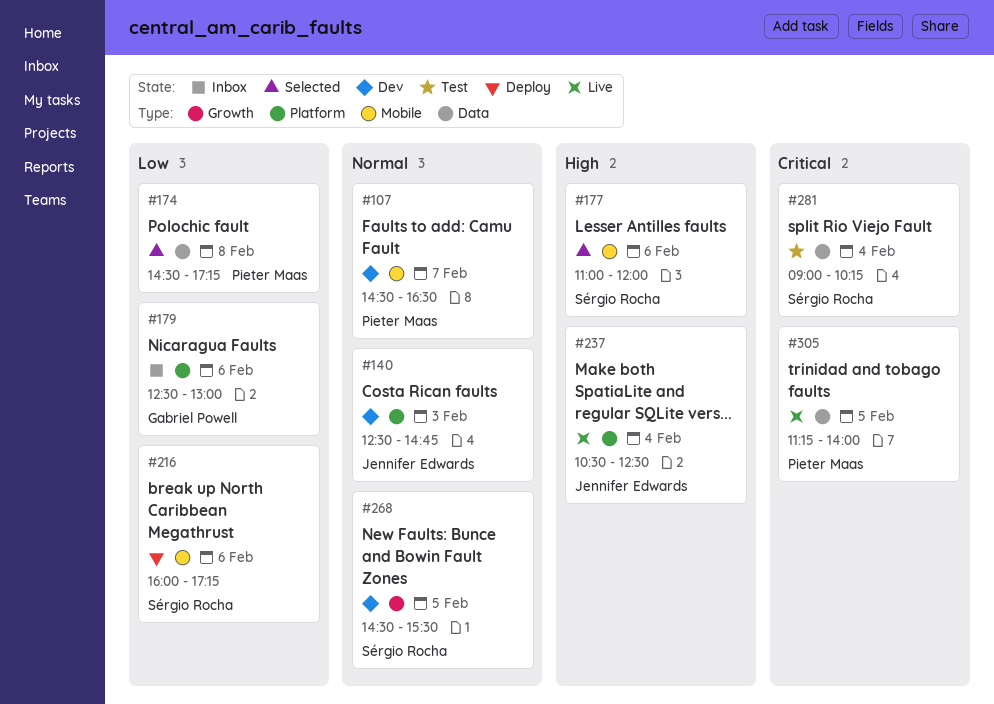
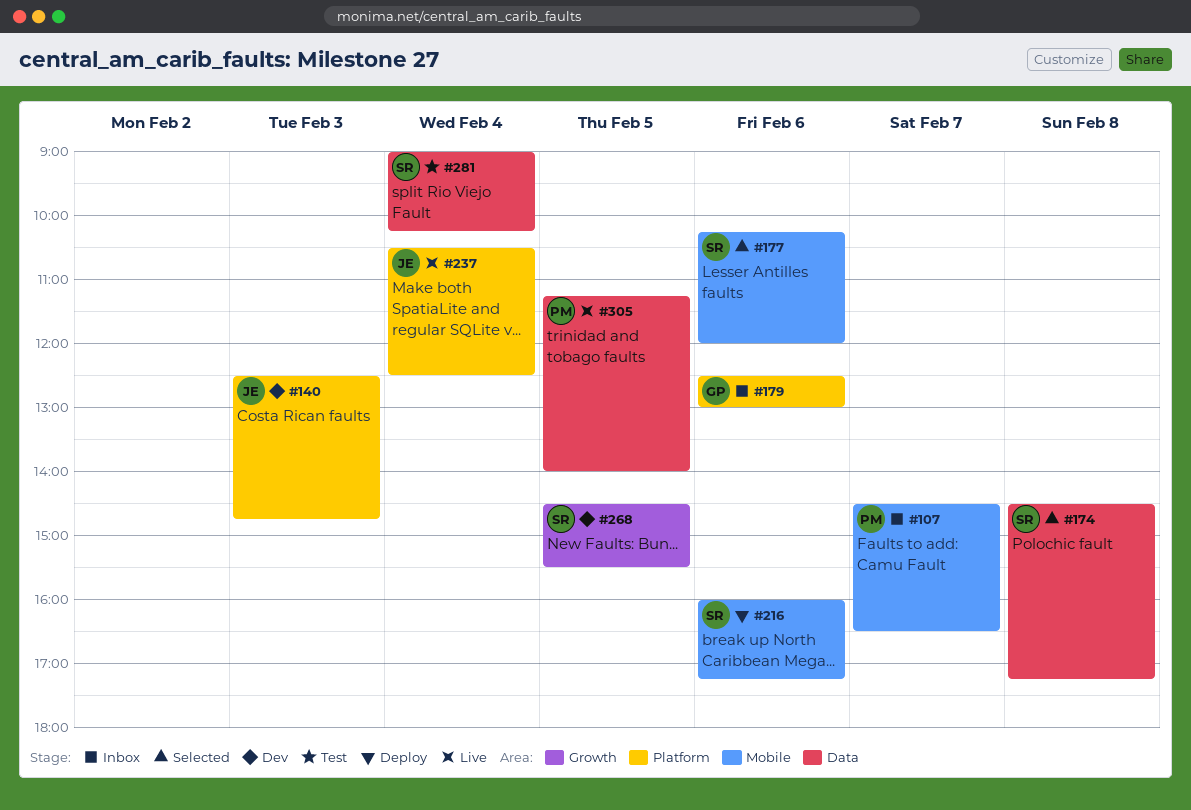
#107, status: Dev -> Inbox
#174, owner: Pieter Maas -> Sérgio Rocha
#177, begins: 11:00 -> 10:15

